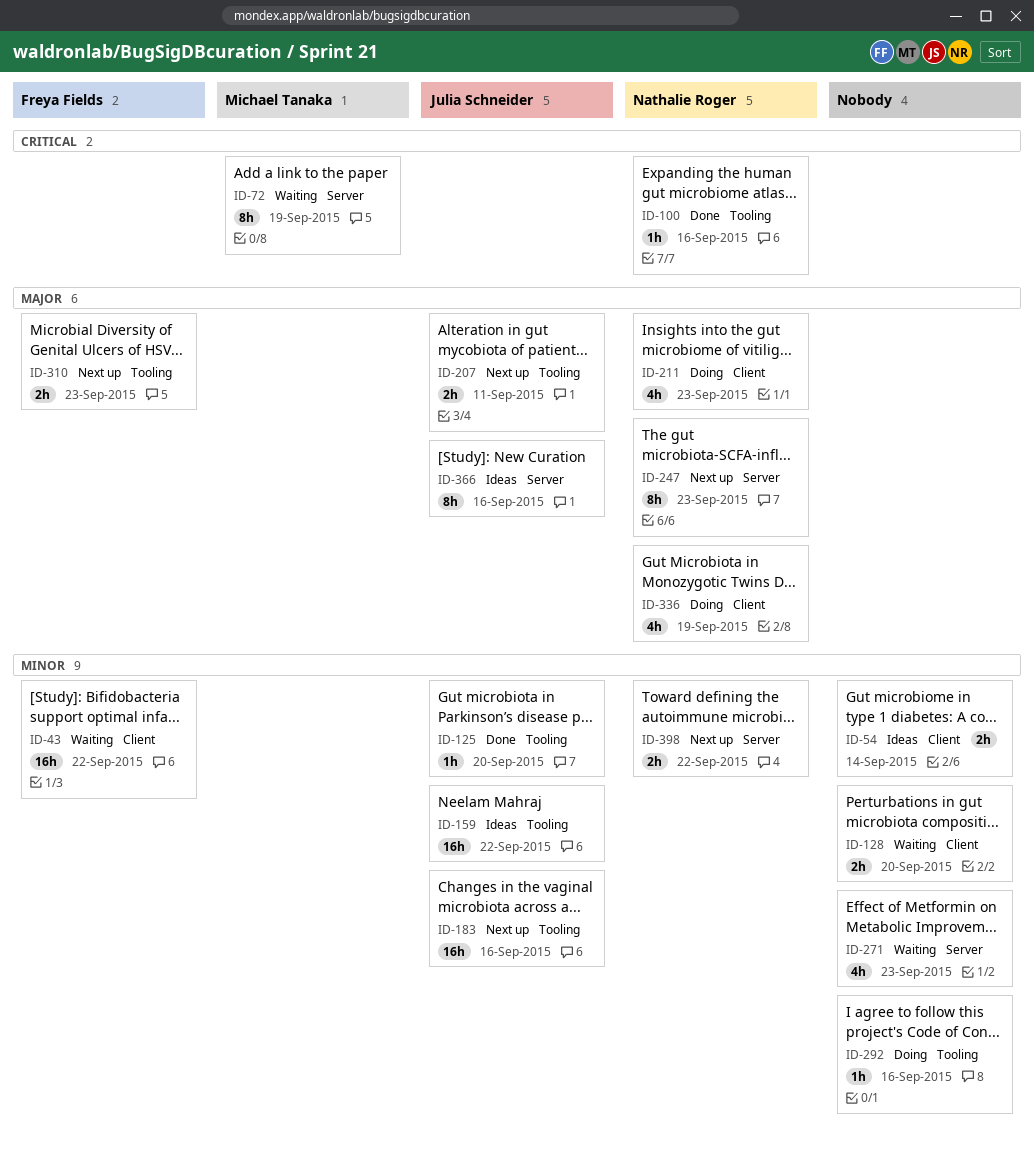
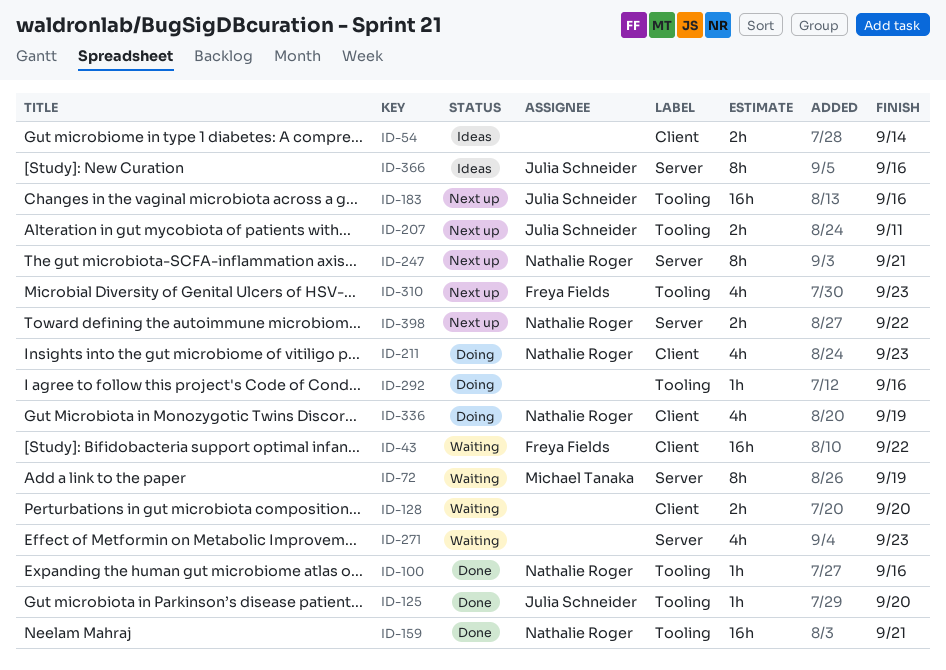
ID-159, status: Ideas -> Done
ID-159, owner: Julia Schneider -> Nathalie Roger
ID-159, due: Sep 22 -> Sep 21
ID-247, due: Sep 23 -> Sep 21
ID-310, estimate: 2h -> 4h

